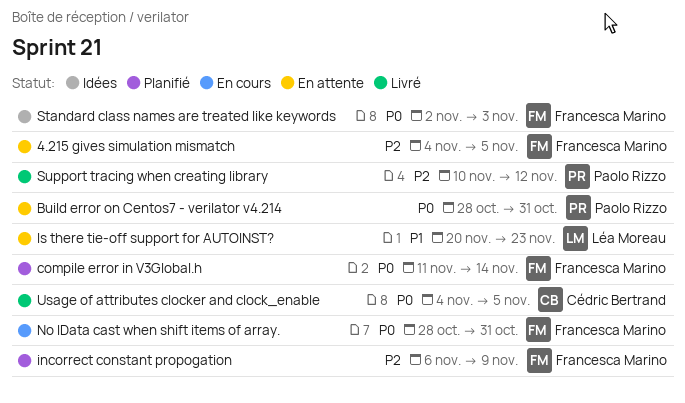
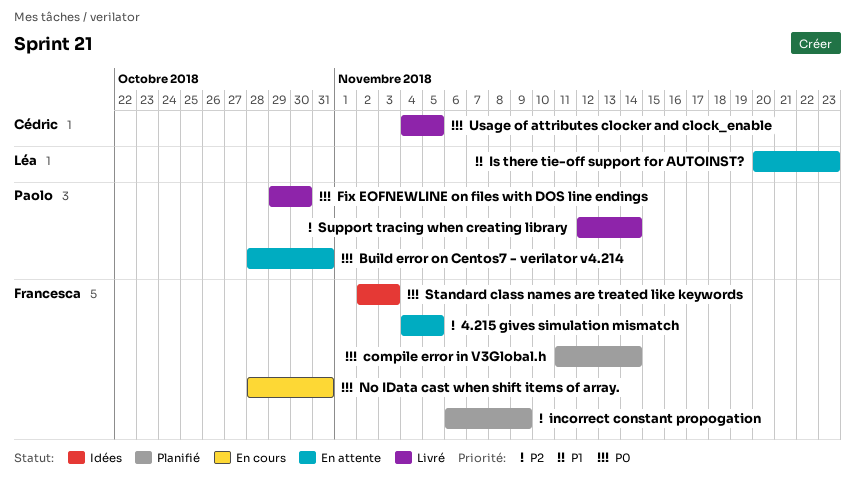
Fix EOFNEWLINE on files with DOS line endings: none -> present
Support tracing when creating library, start: Nov 10 -> Nov 12
Support tracing when creating library, due: Nov 12 -> Nov 14

